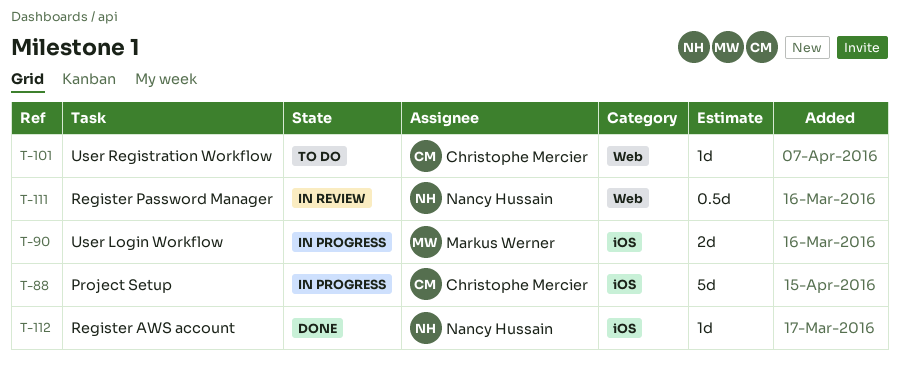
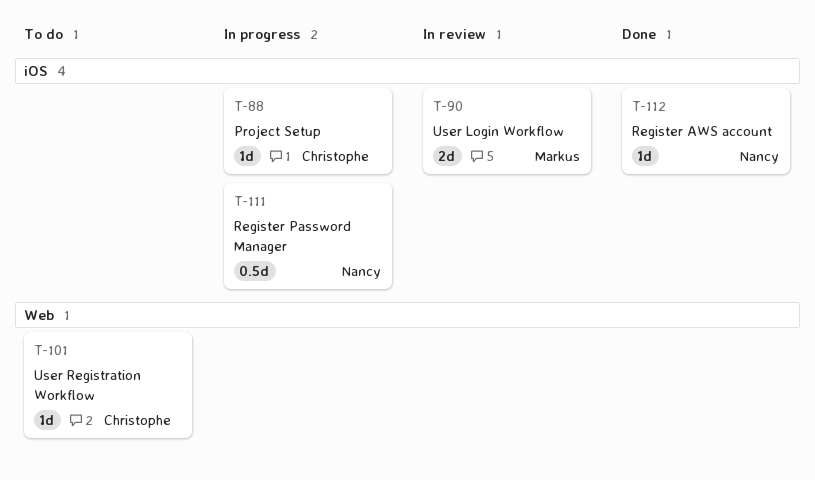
T-88, estimate: 5d -> 1d
T-90, status: In progress -> In review
T-111, status: In review -> In progress
T-111, label: Web -> iOS

